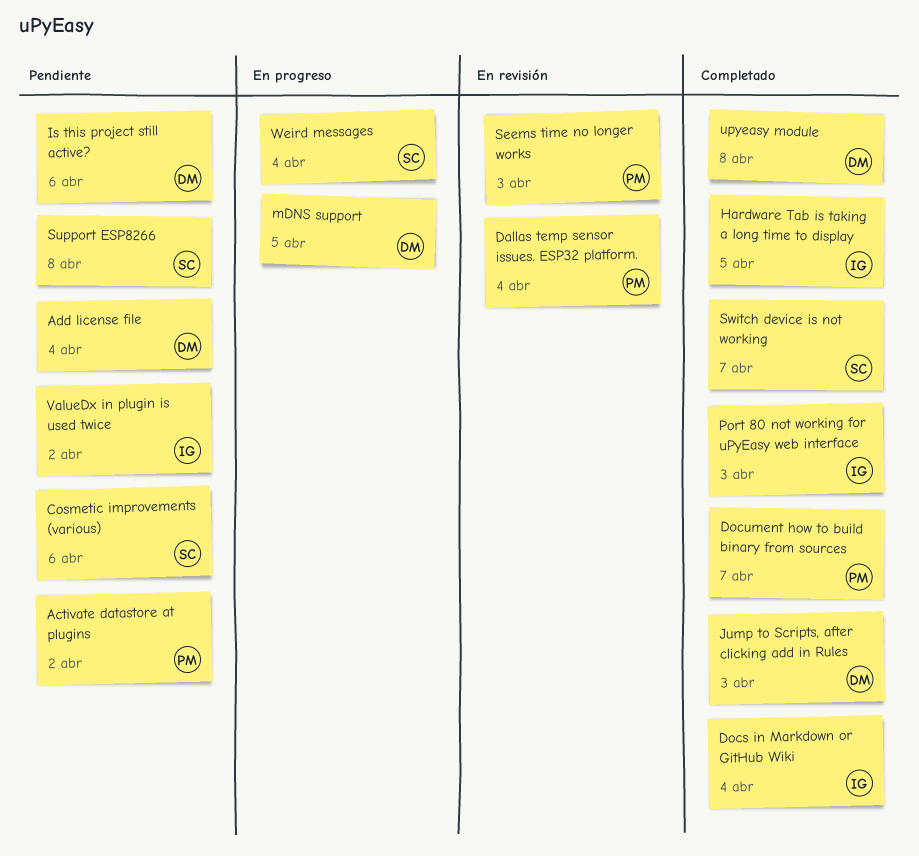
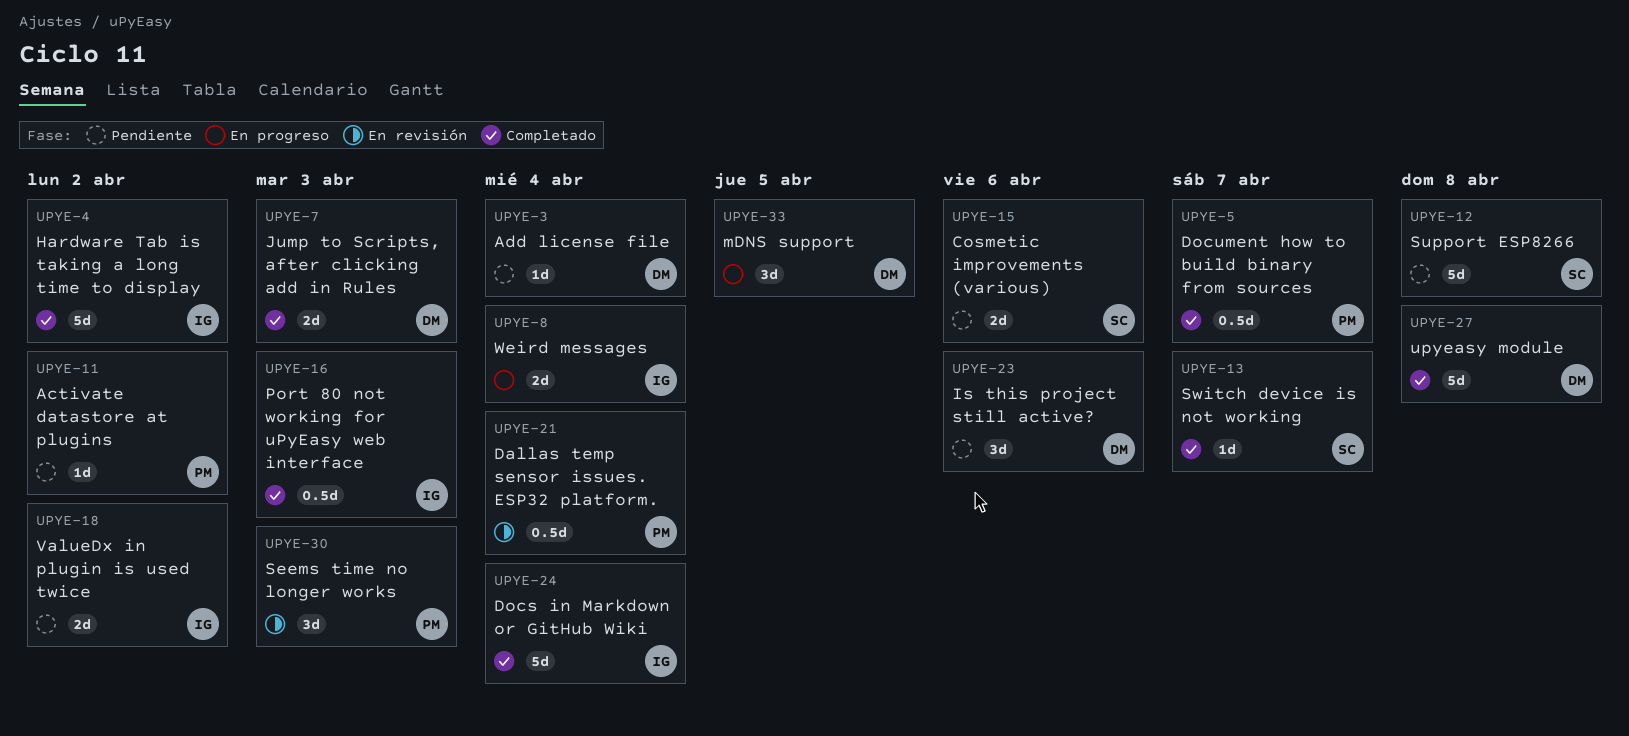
Hardware Tab is taking a long time to display, due: Apr 5 -> Apr 2
Weird messages, owner: SC -> IG

